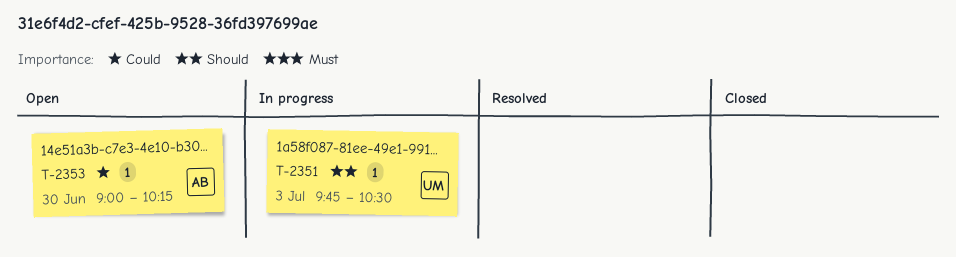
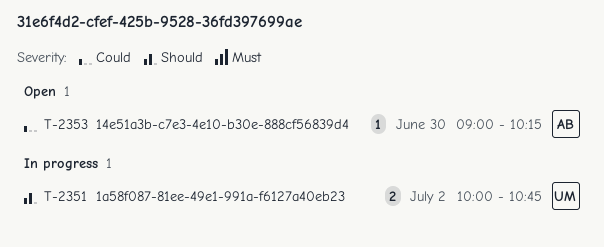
T-2351, estimate: 1 -> 2
T-2351, day: Jul 3 -> Jul 2
T-2351, begins: 09:45 -> 10:00
T-2351, ends: 10:30 -> 10:45

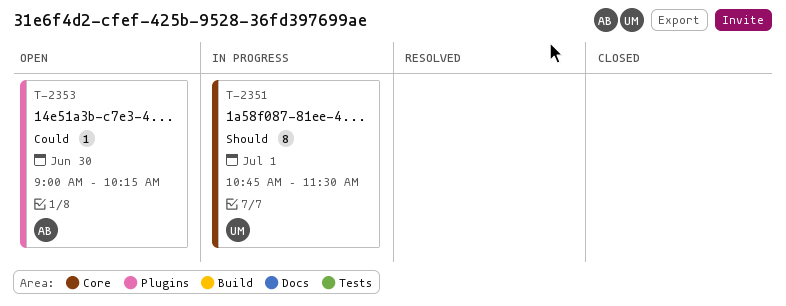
T-2351, estimate: 2 -> 8
T-2351, day: Jul 2 -> Jul 1
T-2351, begins: 10:00 -> 10:45
T-2351, ends: 10:45 -> 11:30

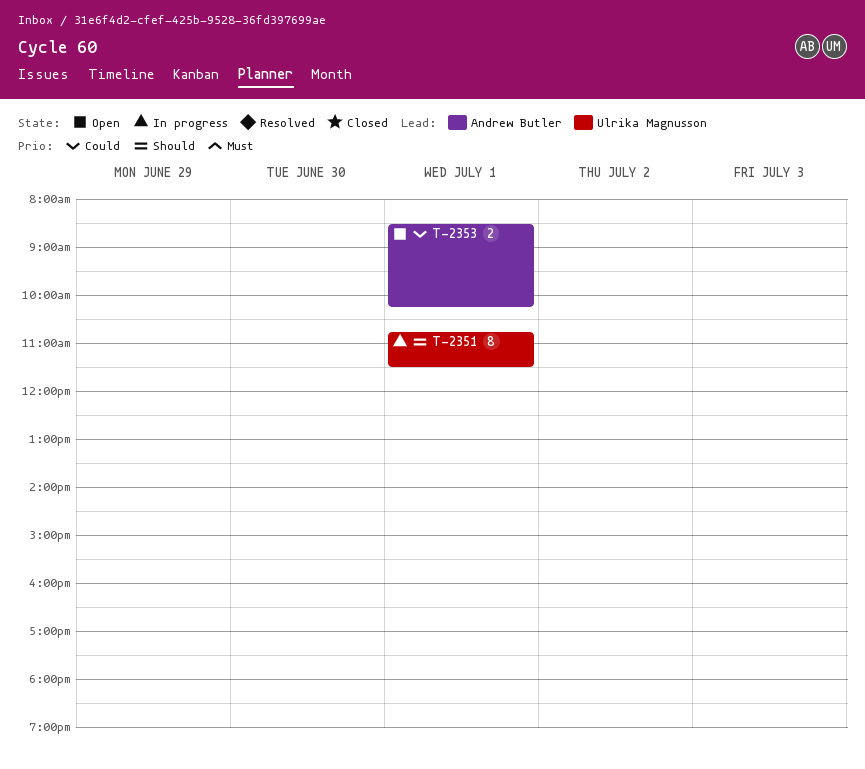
T-2353, estimate: 1 -> 2
T-2353, day: Jun 30 -> Jul 1
T-2353, begins: 09:00 -> 08:30

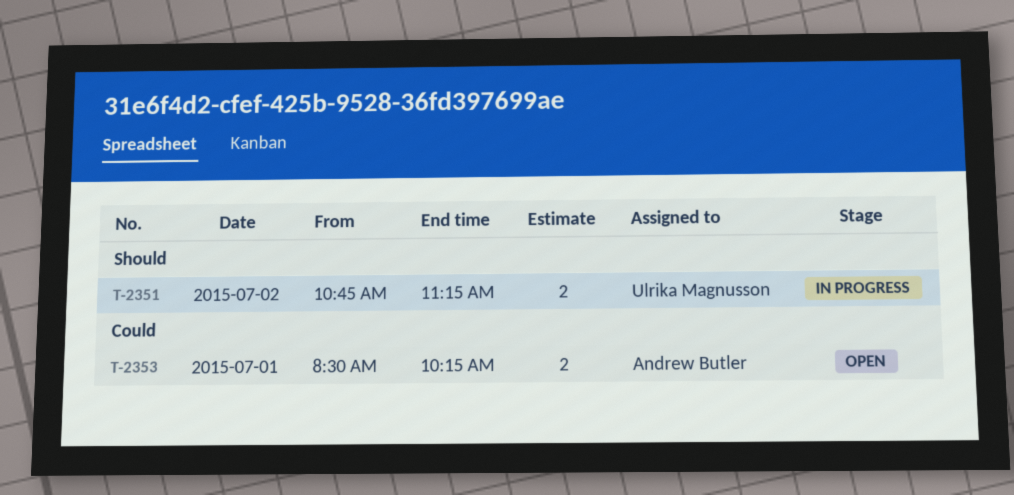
T-2351, estimate: 8 -> 2
T-2351, day: Jul 1 -> Jul 2
T-2351, ends: 11:30 -> 11:15

